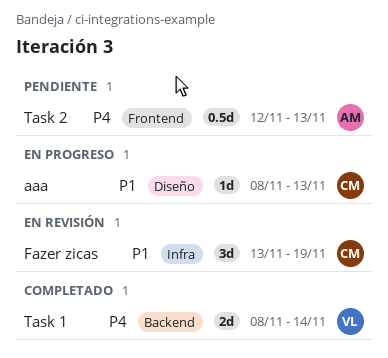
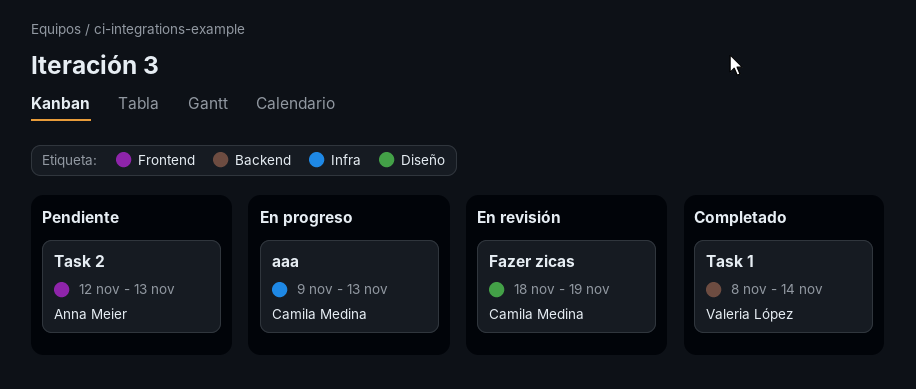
aaa, label: Diseño -> Infra
aaa, start: Nov 8 -> Nov 9
Fazer zicas, label: Infra -> Diseño
Fazer zicas, start: Nov 13 -> Nov 18

